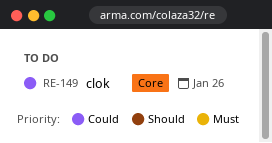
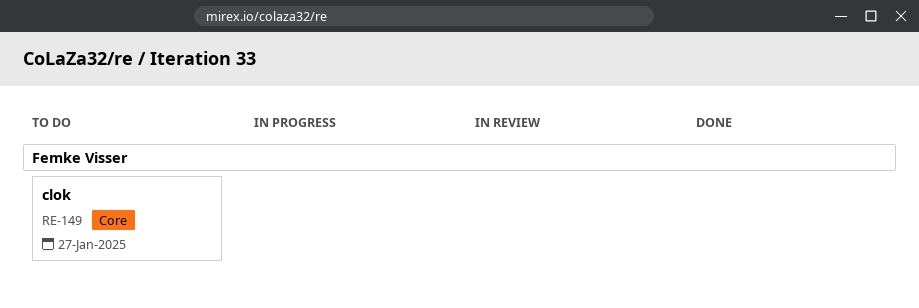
RE-149, due: Jan 26 -> Jan 27

